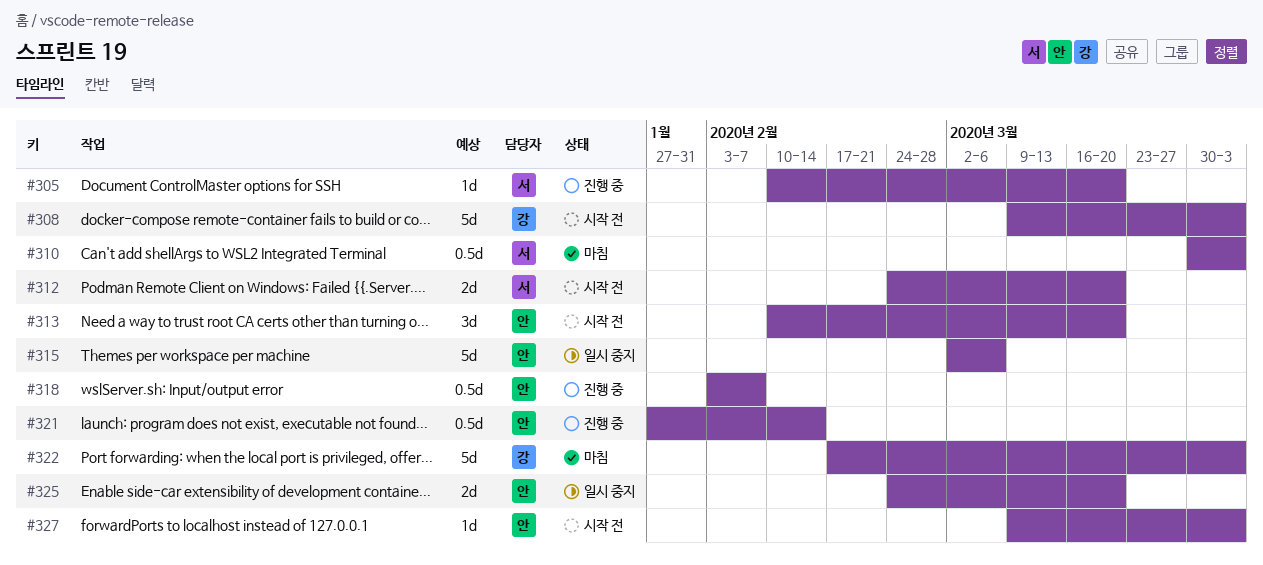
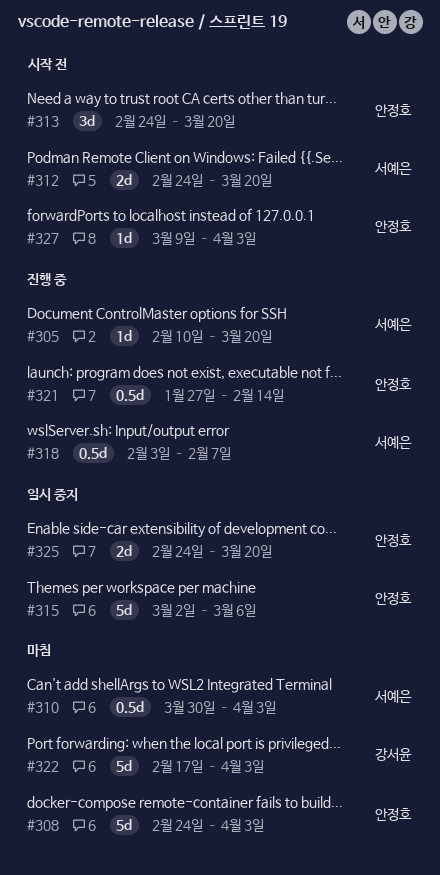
#308, status: 시작 전 -> 마침
#308, owner: 강서윤 -> 안정호
#308, start: Mar 9 -> Feb 24
#313, start: Feb 10 -> Feb 24
#318, owner: 안정호 -> 서예은

